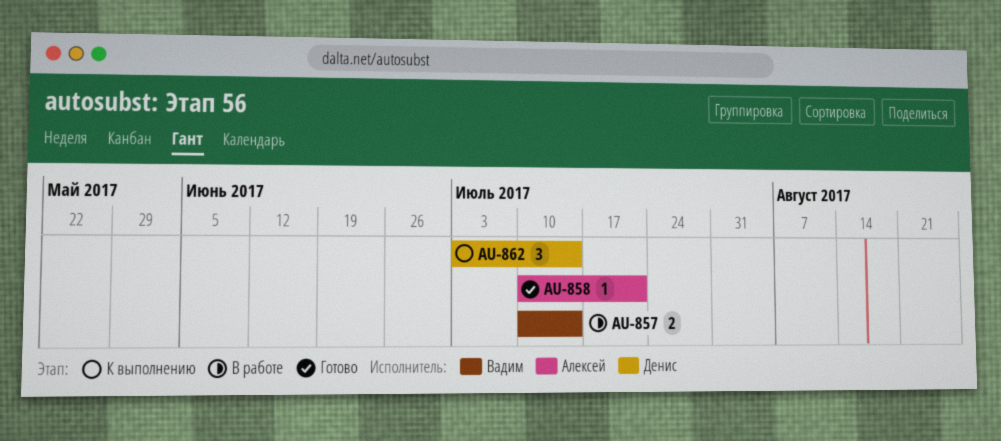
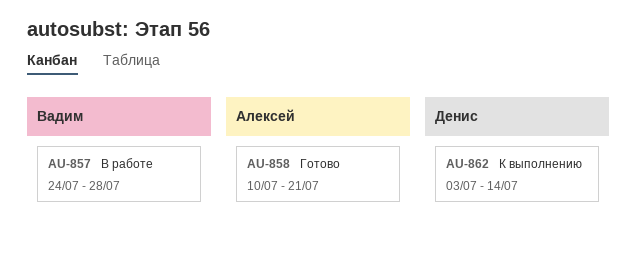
AU-857, start: Jul 10 -> Jul 24
AU-857, due: Jul 14 -> Jul 28

